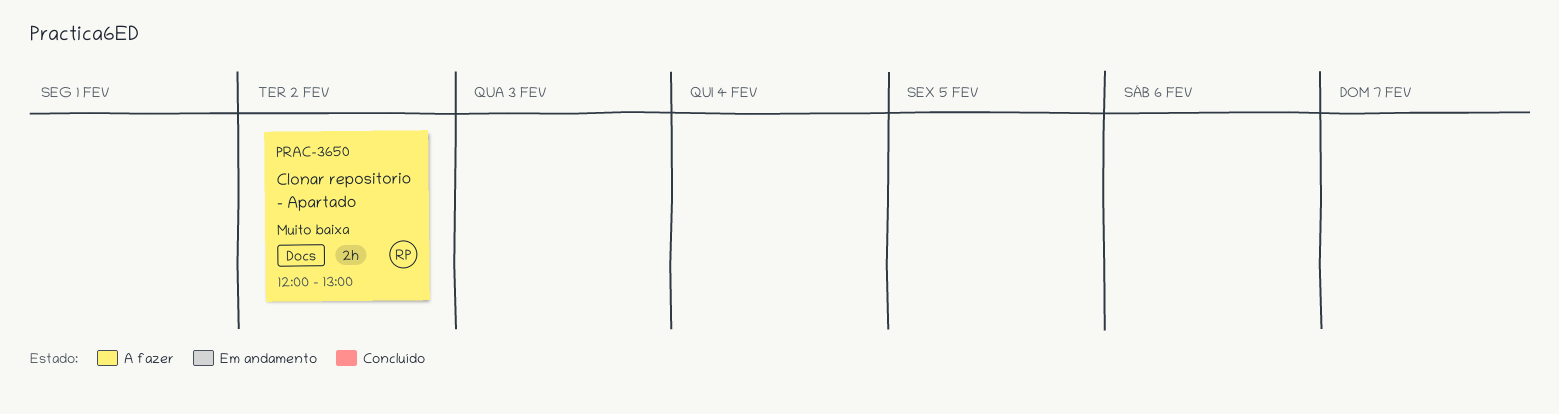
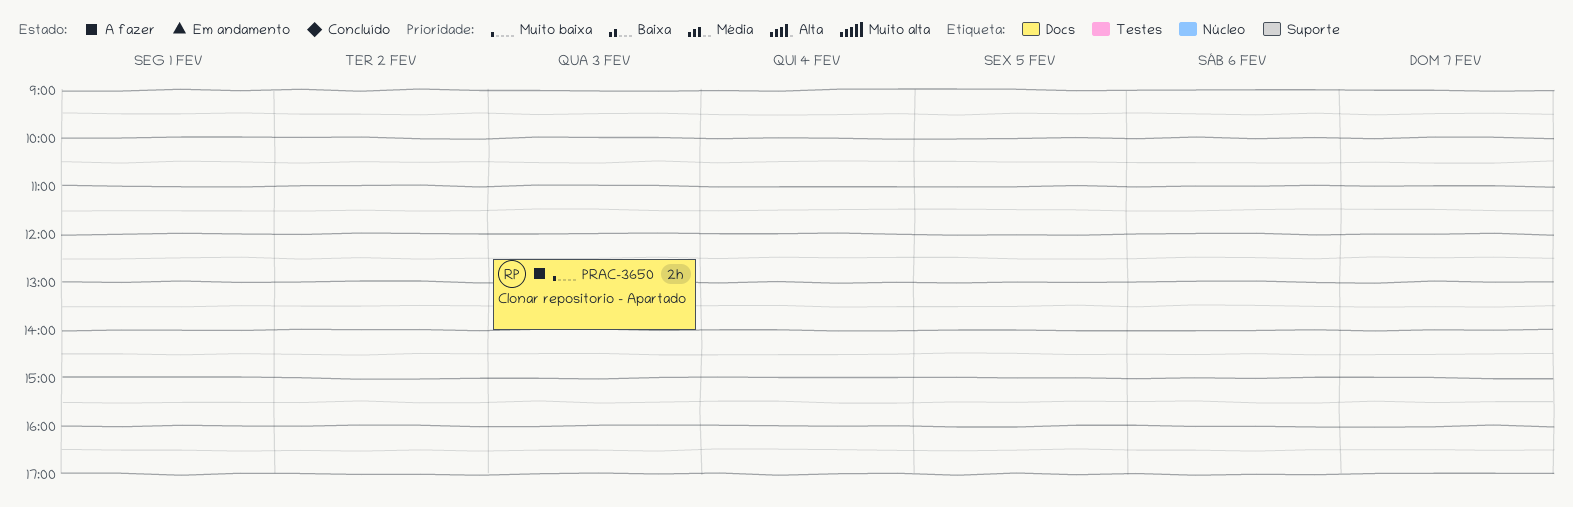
PRAC-3650, day: Feb 2 -> Feb 3
PRAC-3650, begins: 12:00 -> 12:30
PRAC-3650, ends: 13:00 -> 14:00

